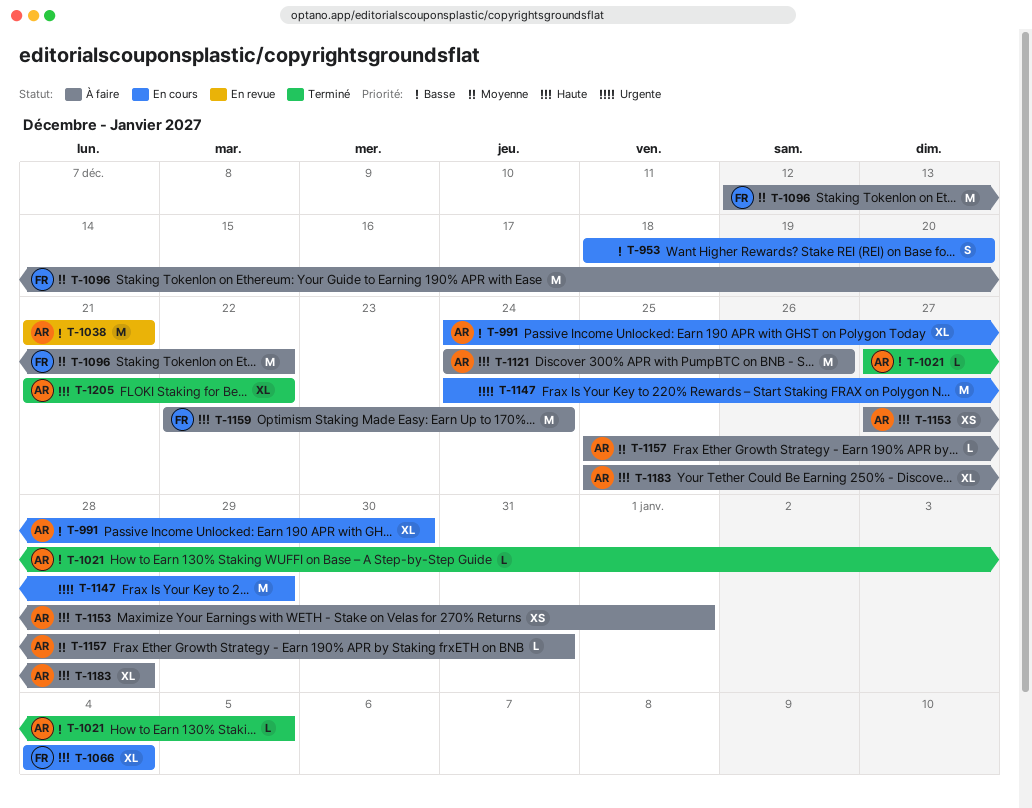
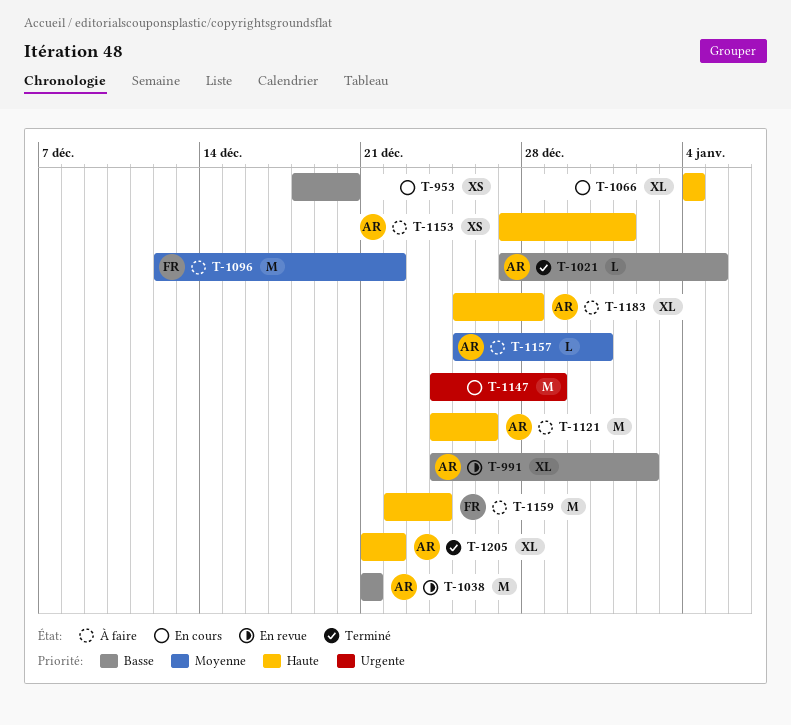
T-953, estimate: S -> XS
T-991, status: En cours -> En revue
T-991, due: Dec 30 -> Jan 2
T-1066, owner: FR -> none

